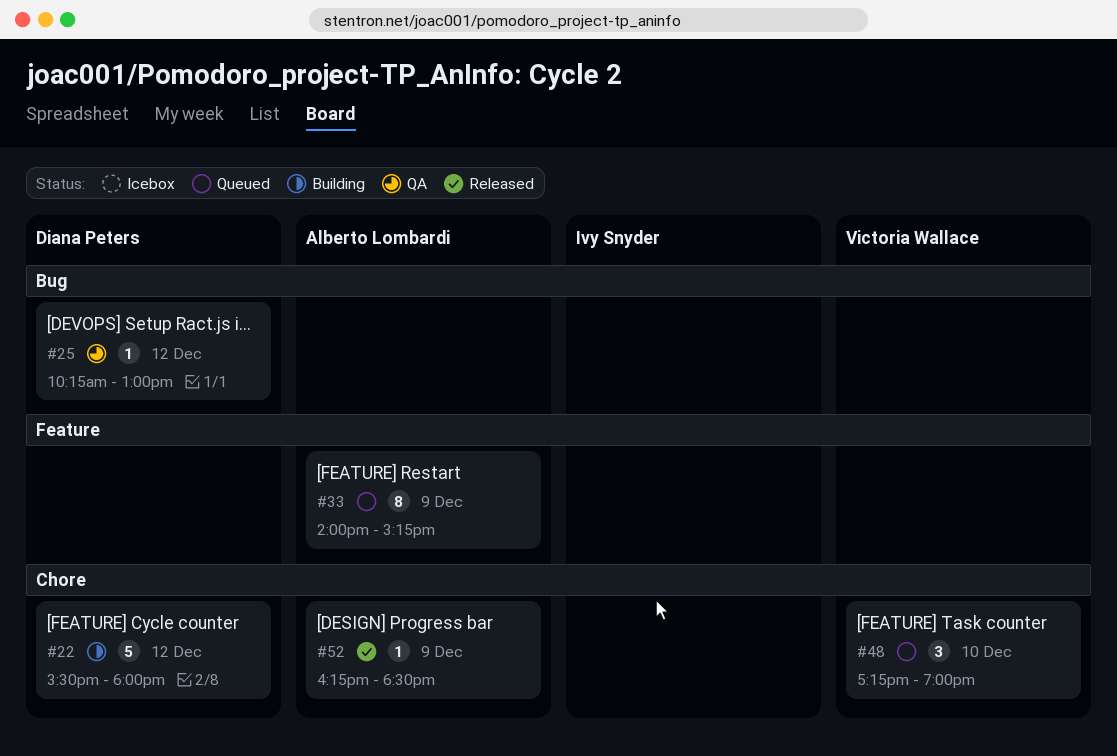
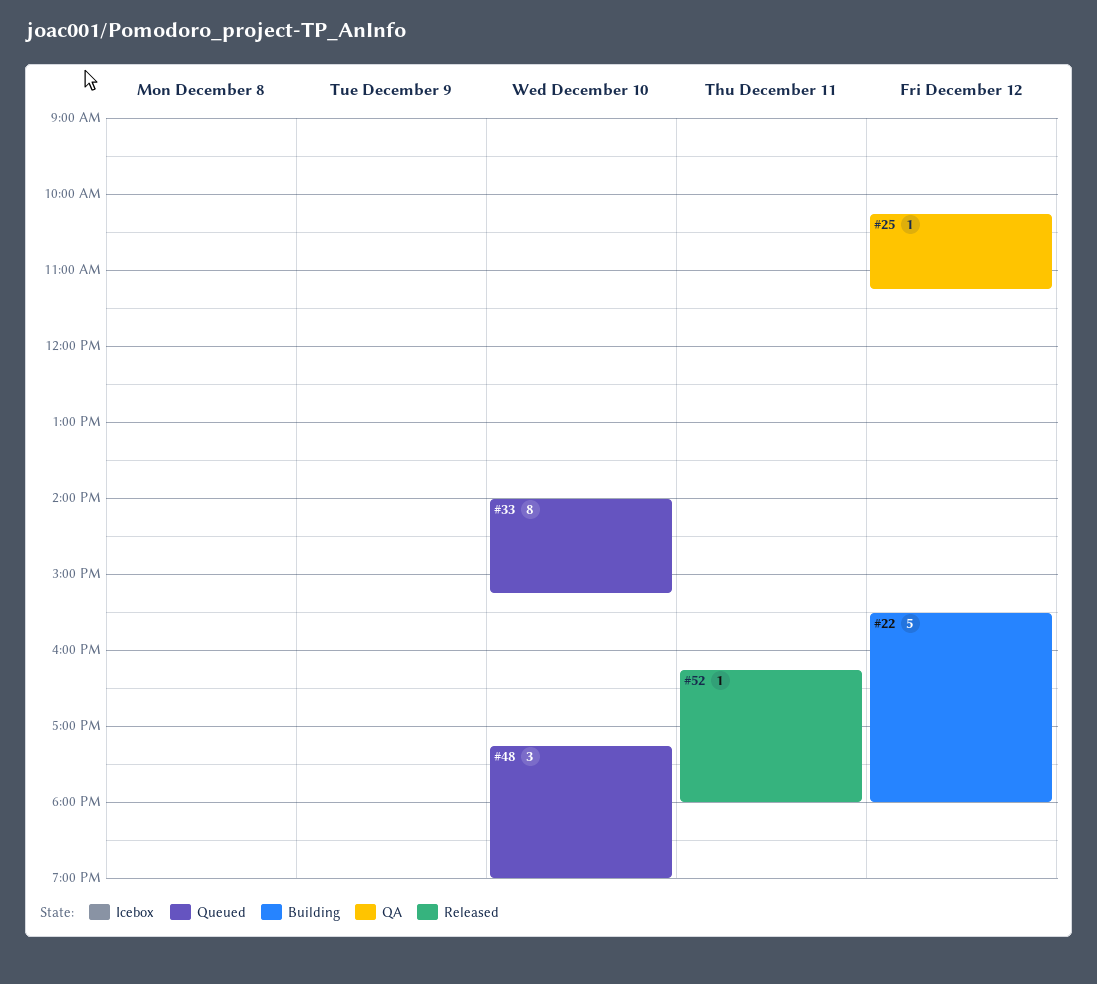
#25, ends: 13:00 -> 11:15
#33, day: Dec 9 -> Dec 10
#52, day: Dec 9 -> Dec 11
#52, ends: 18:30 -> 18:00

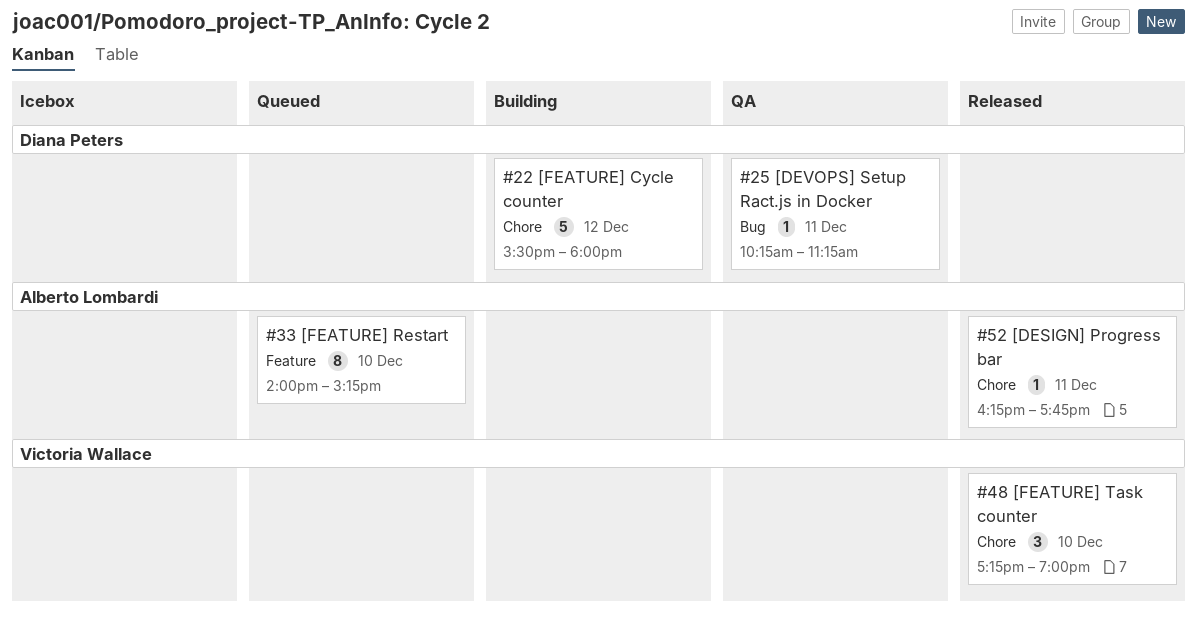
#25, day: Dec 12 -> Dec 11
#48, status: Queued -> Released
#52, ends: 18:00 -> 17:45

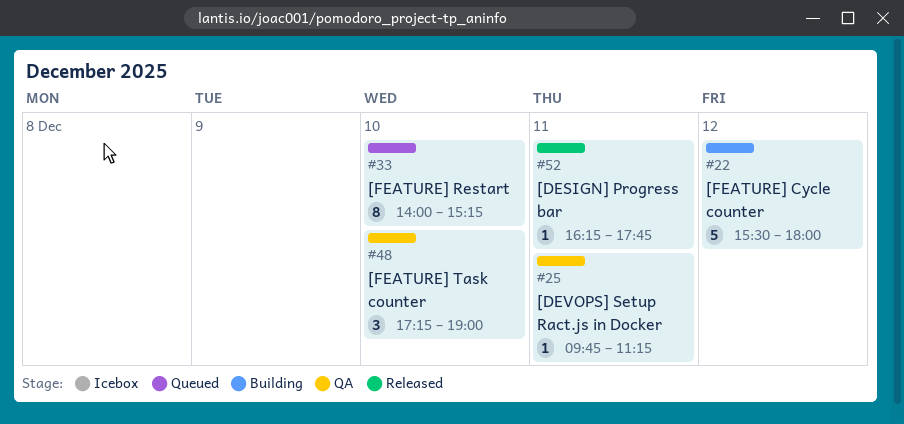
#25, begins: 10:15 -> 09:45
#48, status: Released -> QA

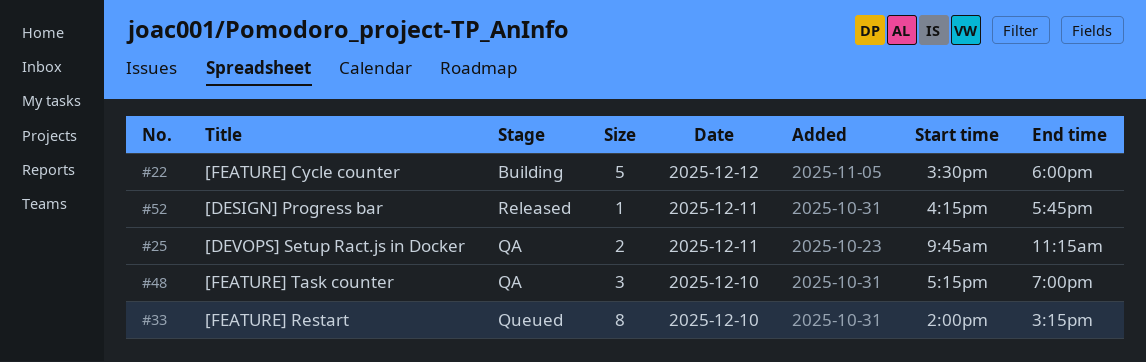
#25, estimate: 1 -> 2

